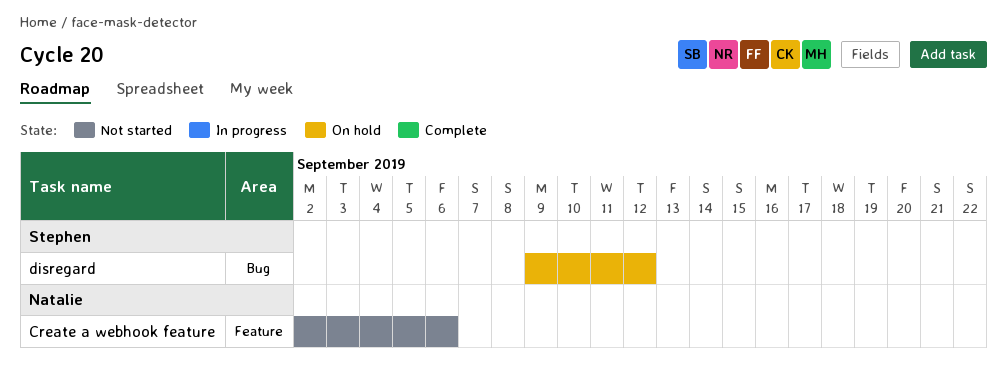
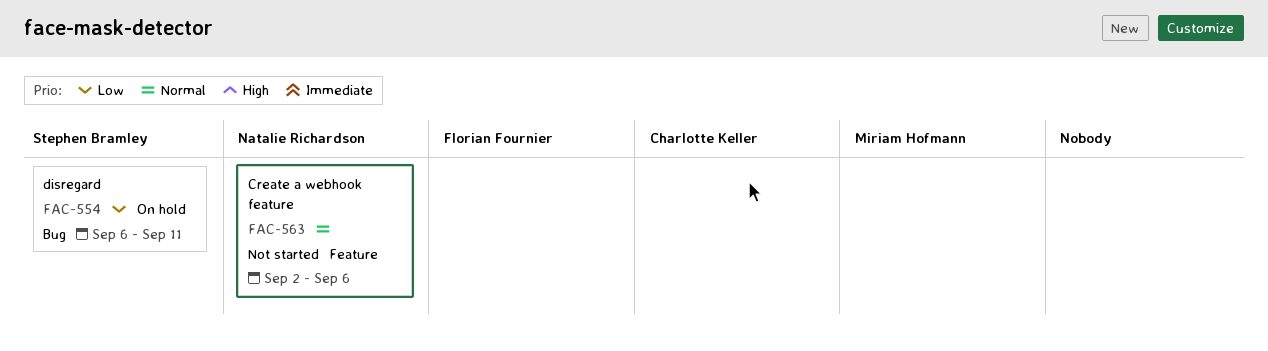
disregard, start: Sep 9 -> Sep 6
disregard, due: Sep 12 -> Sep 11

